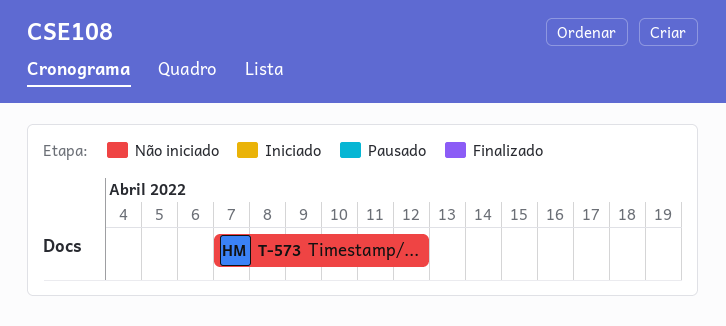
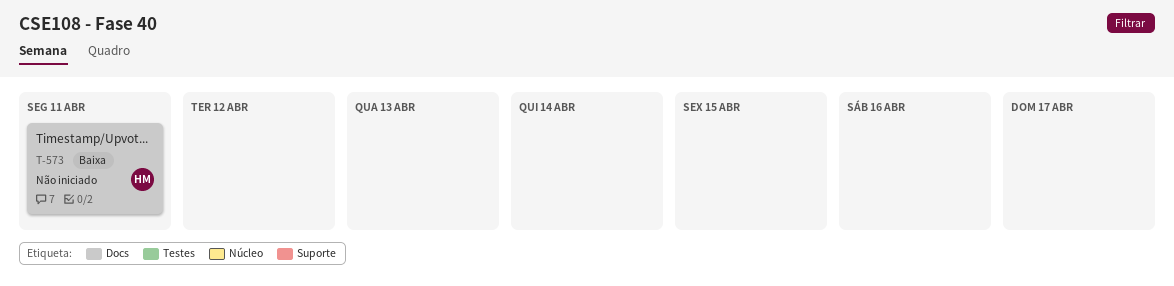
T-573, due: Apr 12 -> Apr 11

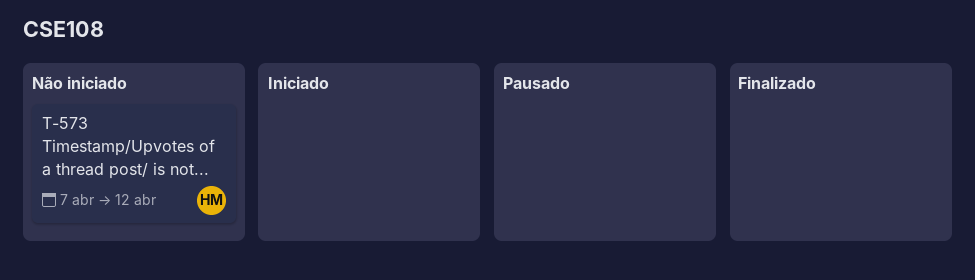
T-573, due: Apr 11 -> Apr 12

